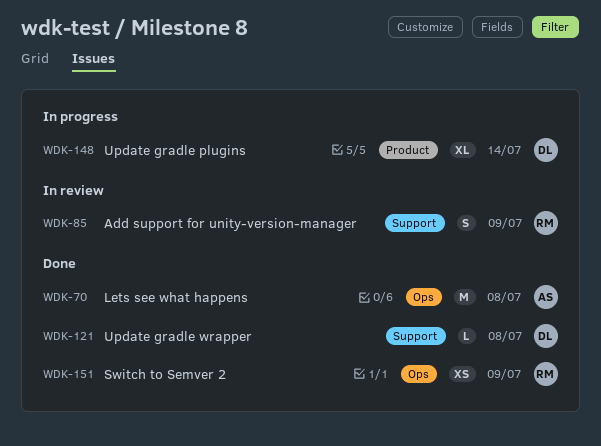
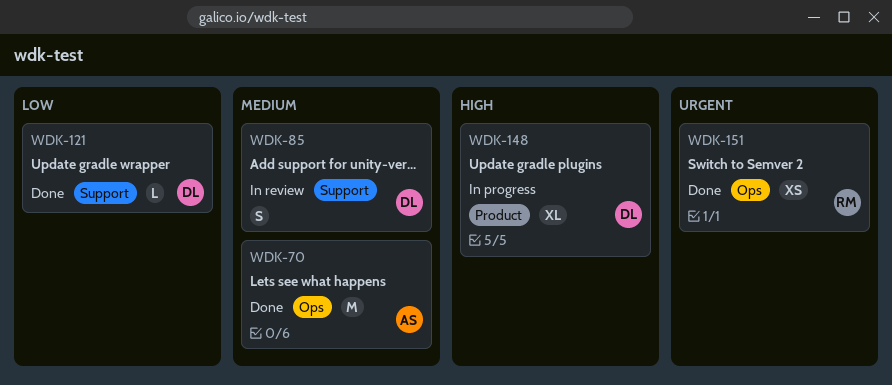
WDK-85, owner: RM -> DL

